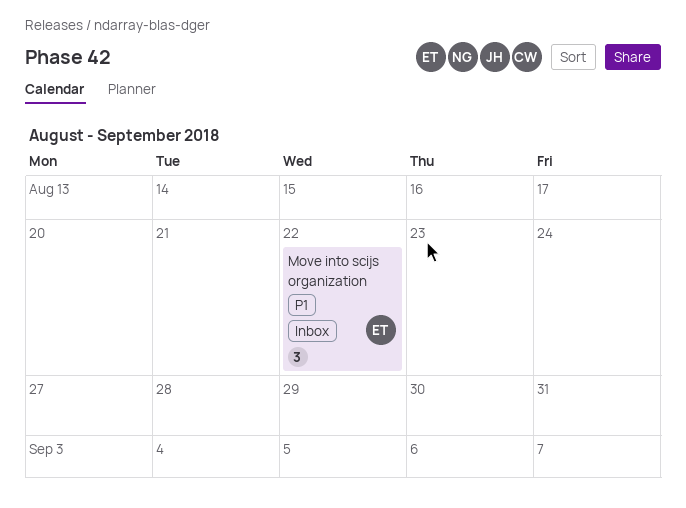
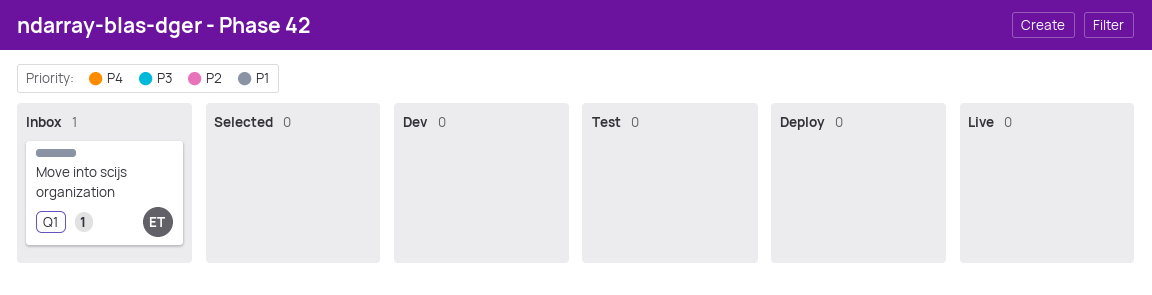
Move into scijs organization, estimate: 3 -> 1

